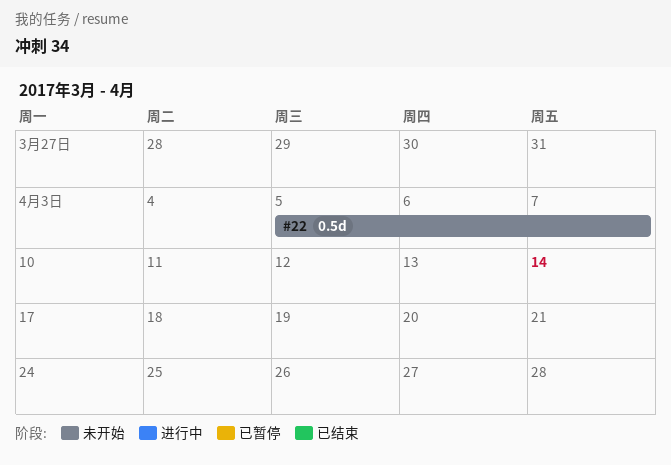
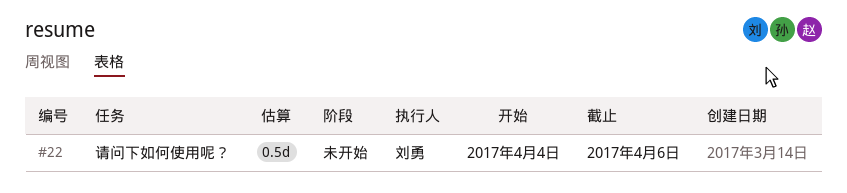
#22, start: Apr 5 -> Apr 4
#22, due: Apr 7 -> Apr 6

